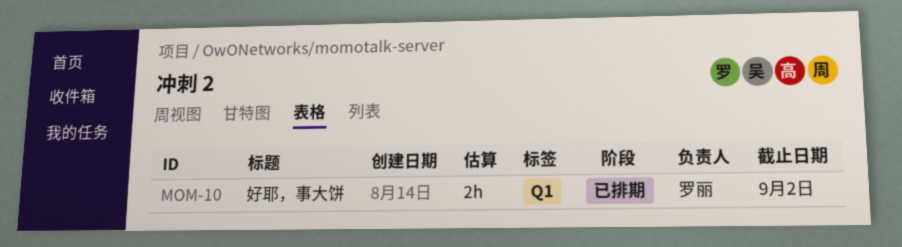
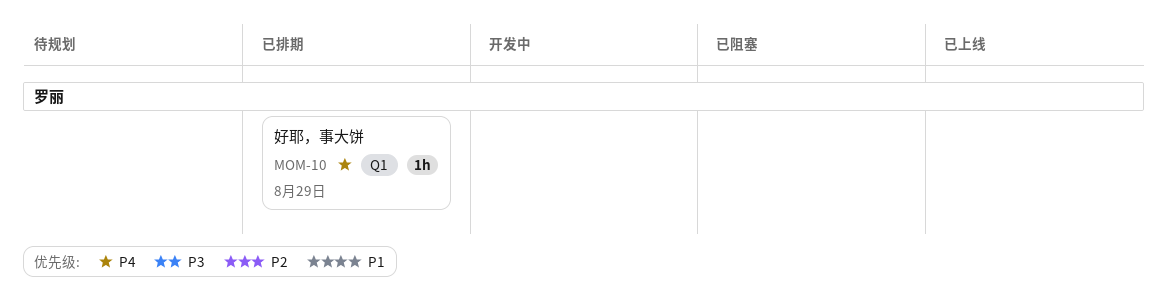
MOM-10, estimate: 2h -> 1h
MOM-10, due: Sep 2 -> Aug 29

